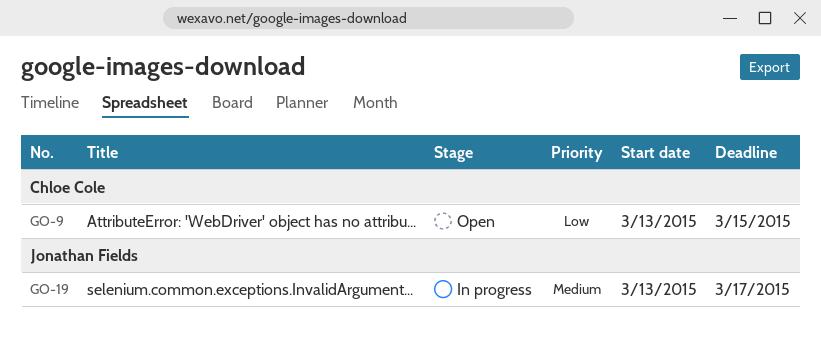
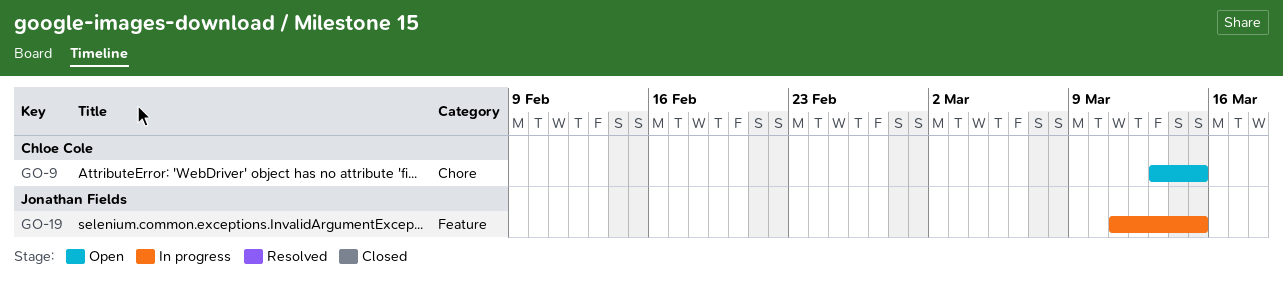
GO-19, start: Mar 13 -> Mar 11
GO-19, due: Mar 17 -> Mar 15

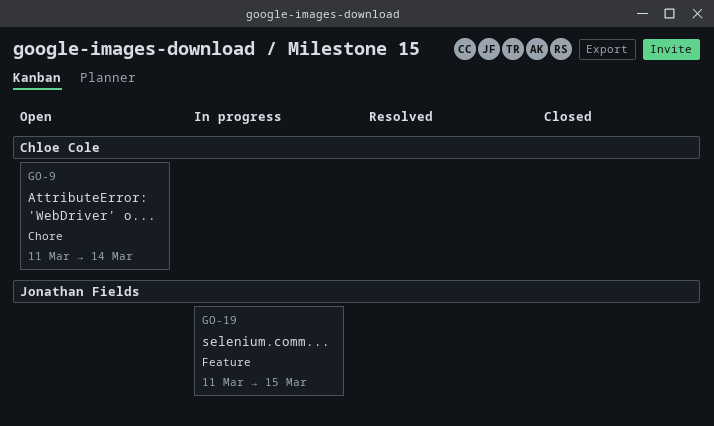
GO-9, start: Mar 13 -> Mar 11
GO-9, due: Mar 15 -> Mar 14

